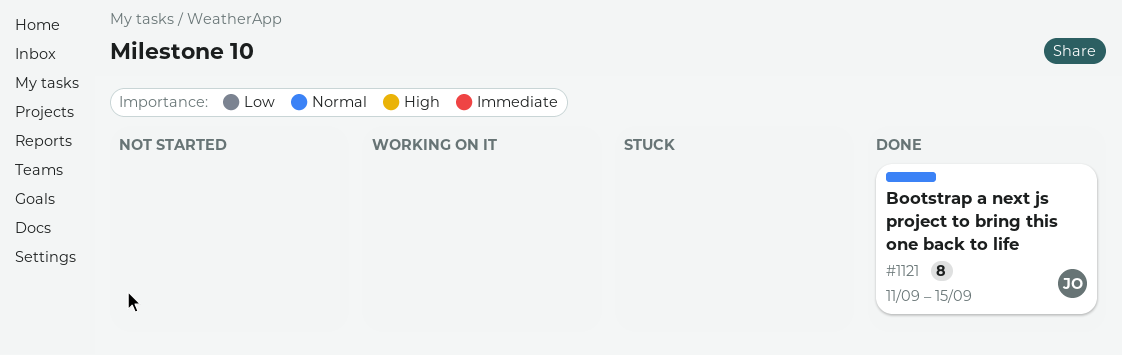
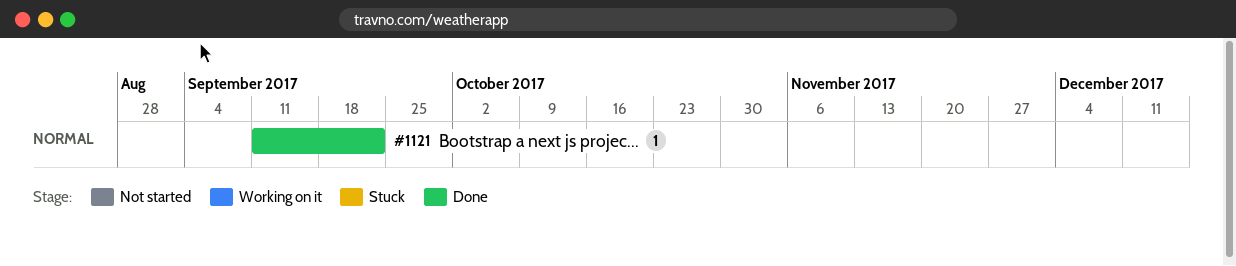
#1121, estimate: 8 -> 1
#1121, due: Sep 15 -> Sep 22

